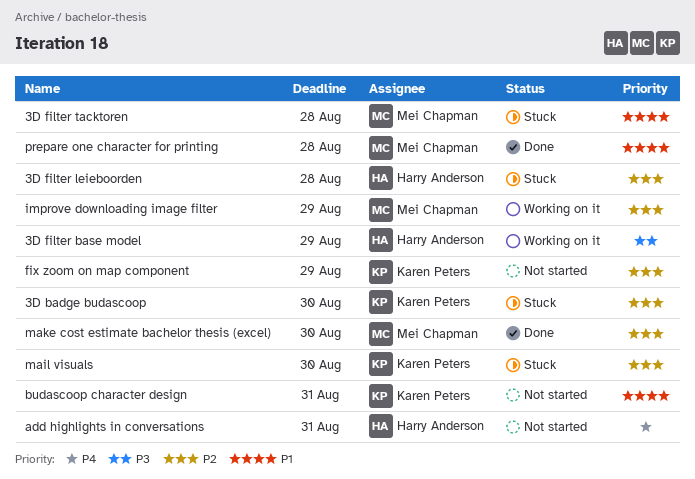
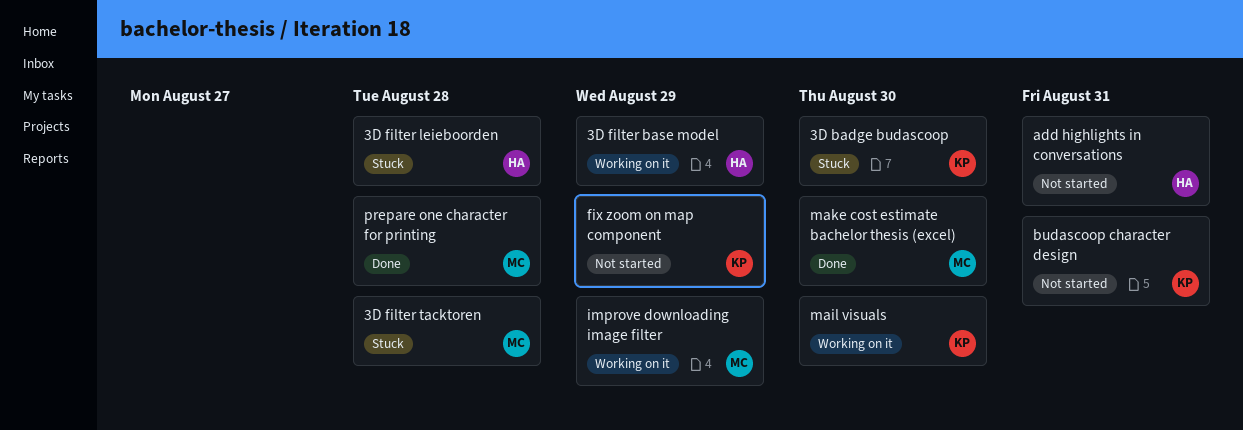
mail visuals, status: Stuck -> Working on it

